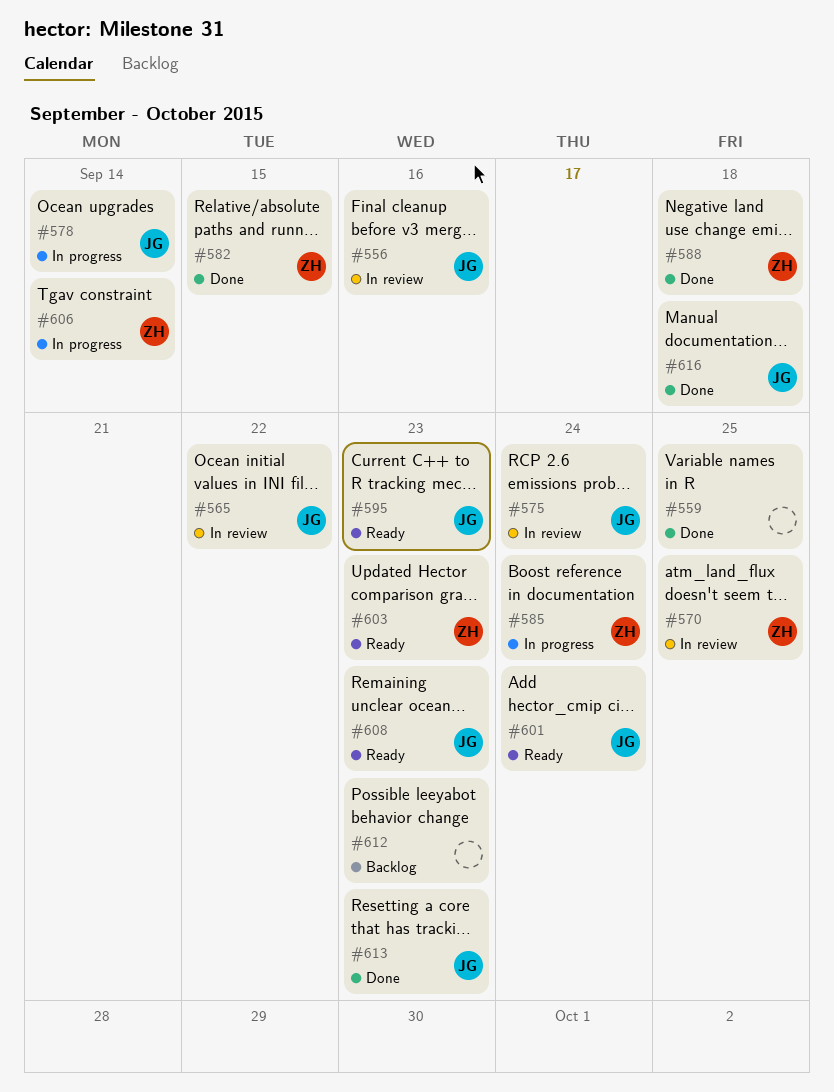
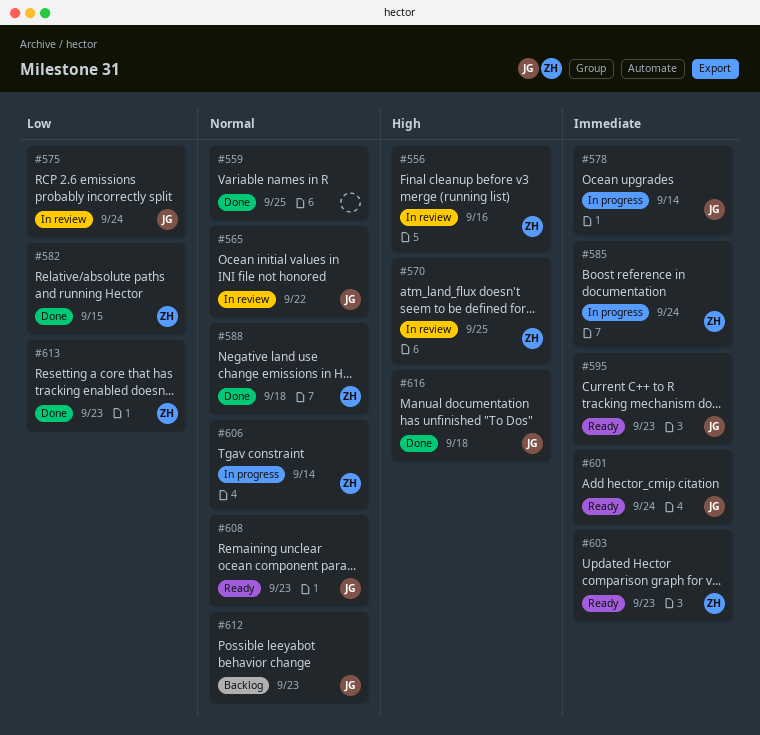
#556, owner: JG -> ZH
#612, owner: none -> JG
#613, owner: JG -> ZH

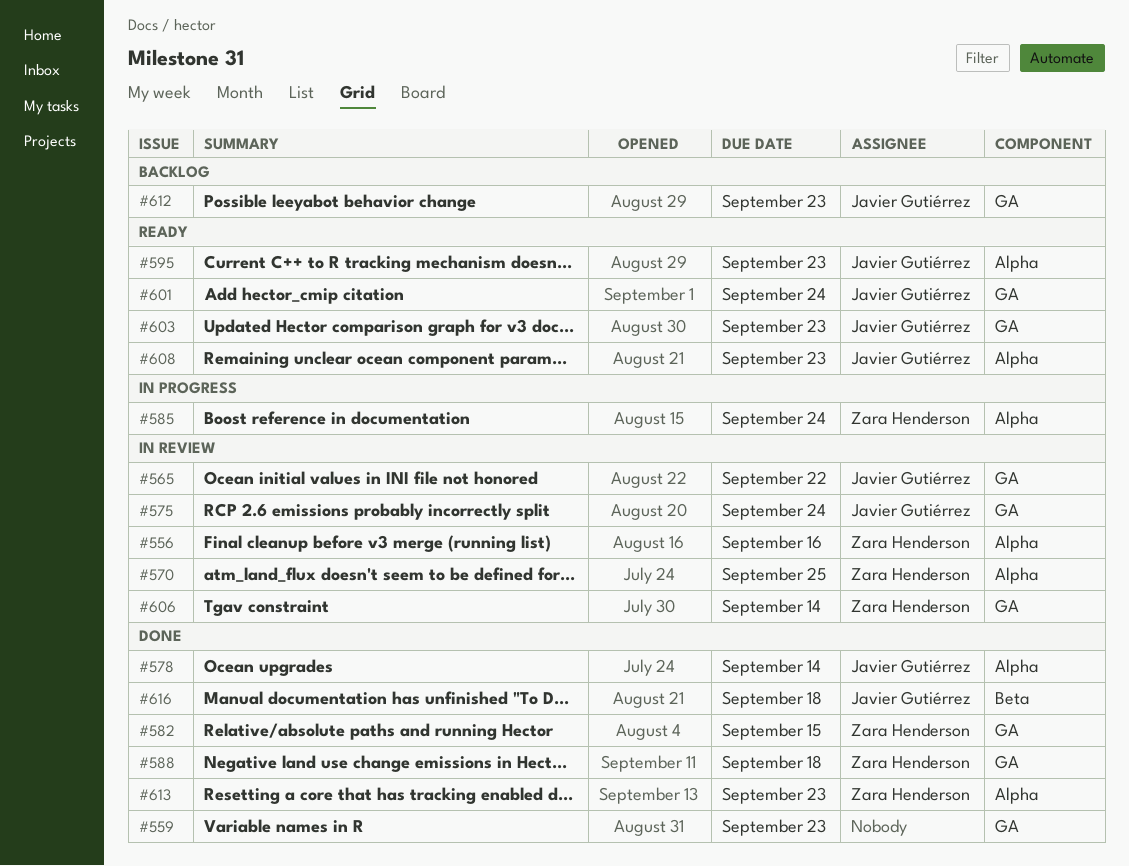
#559, due: Sep 25 -> Sep 23
#578, status: In progress -> Done
#603, owner: Zara Henderson -> Javier Gutiérrez
#606, status: In progress -> In review

